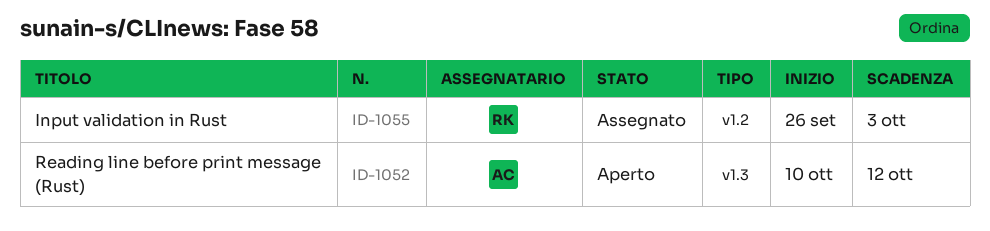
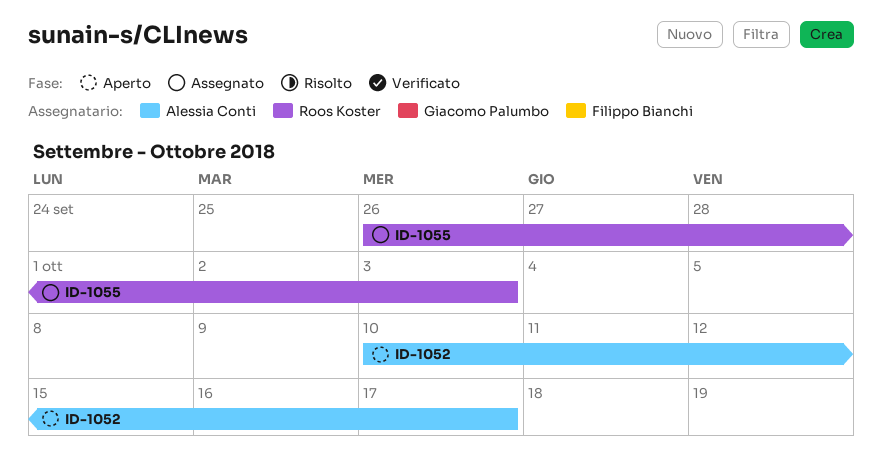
ID-1052, due: Oct 12 -> Oct 17

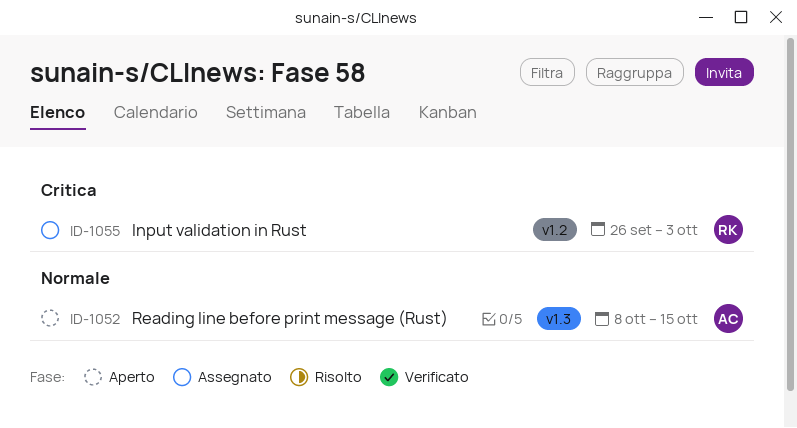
ID-1052, start: Oct 10 -> Oct 8
ID-1052, due: Oct 17 -> Oct 15

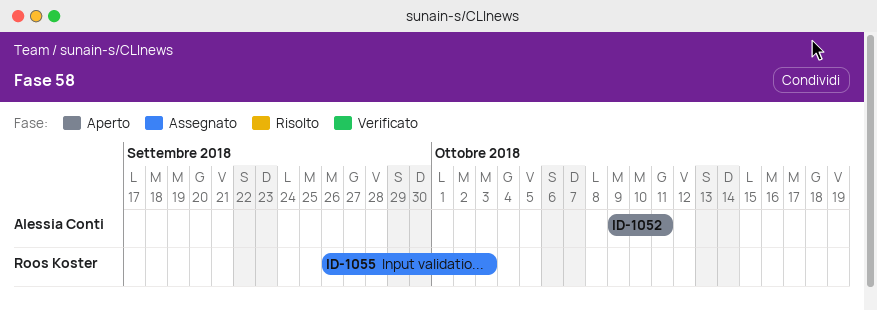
ID-1052, start: Oct 8 -> Oct 9
ID-1052, due: Oct 15 -> Oct 11

